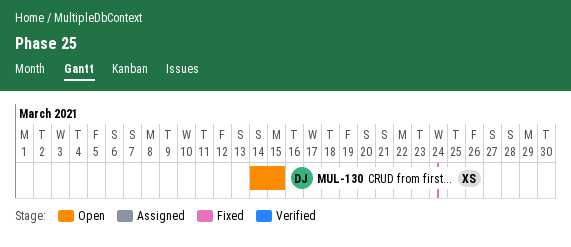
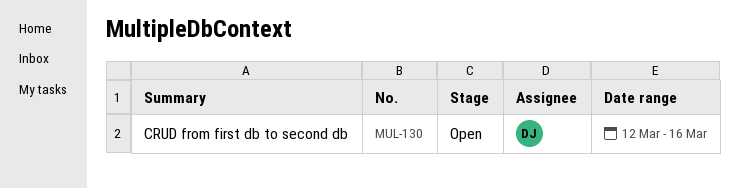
MUL-130, start: Mar 14 -> Mar 12
MUL-130, due: Mar 15 -> Mar 16

